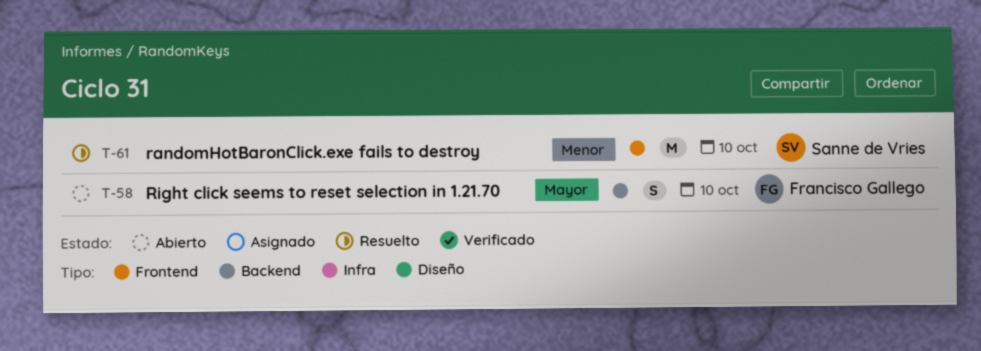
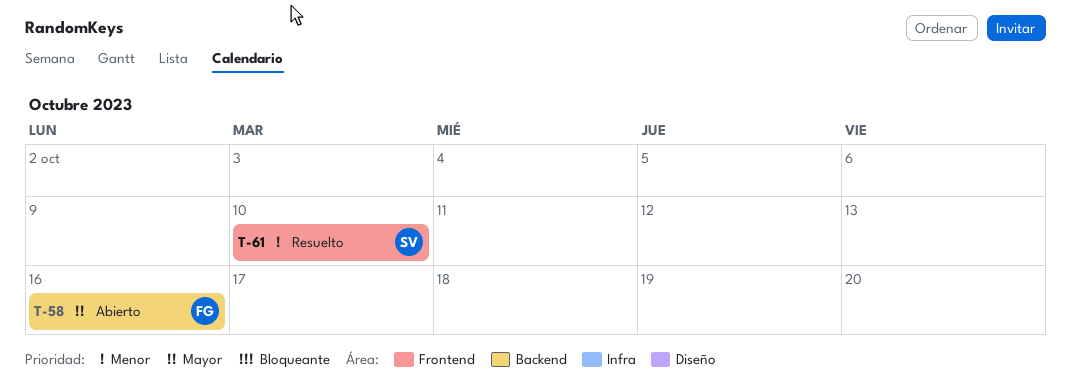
T-58, due: Oct 10 -> Oct 16

